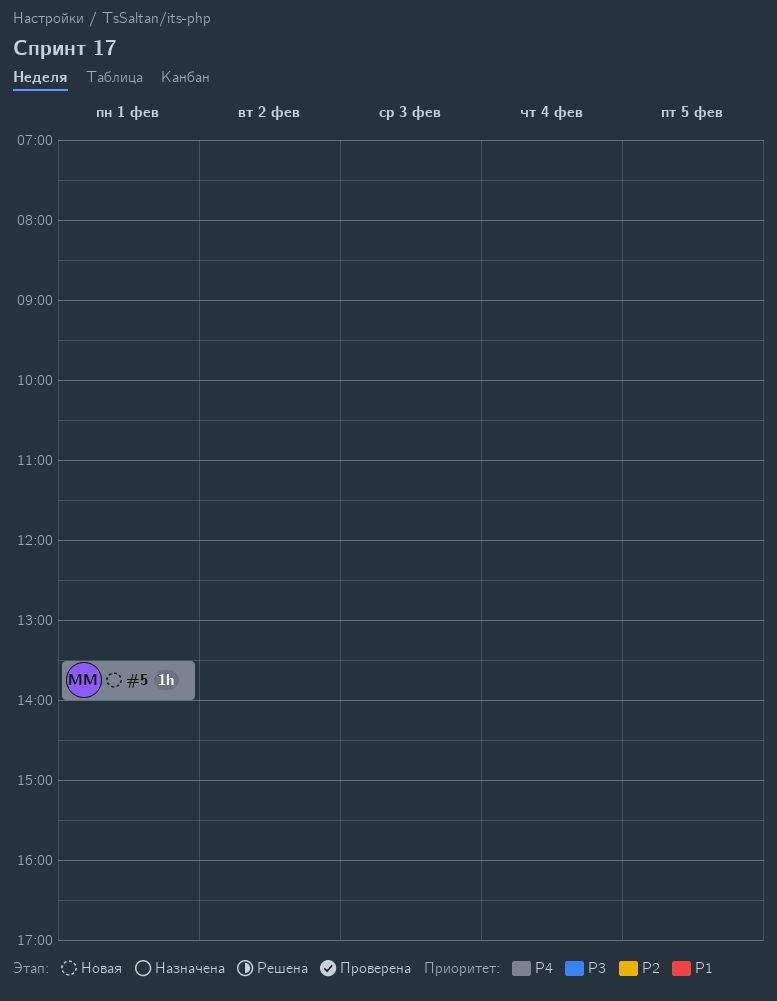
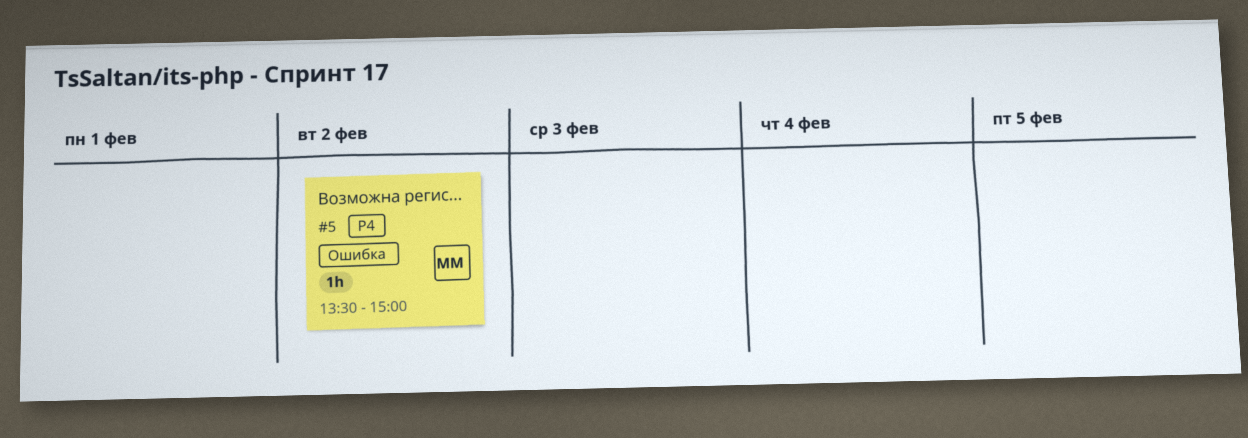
#5, day: Feb 1 -> Feb 2
#5, ends: 14:00 -> 15:00

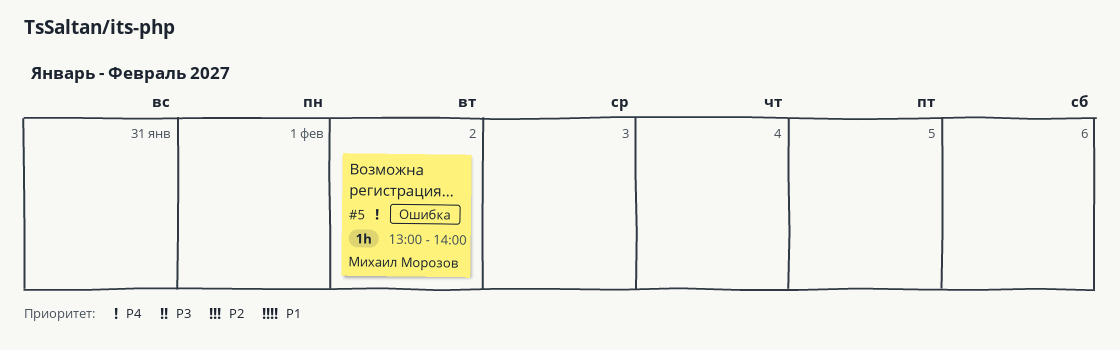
#5, begins: 13:30 -> 13:00
#5, ends: 15:00 -> 14:00

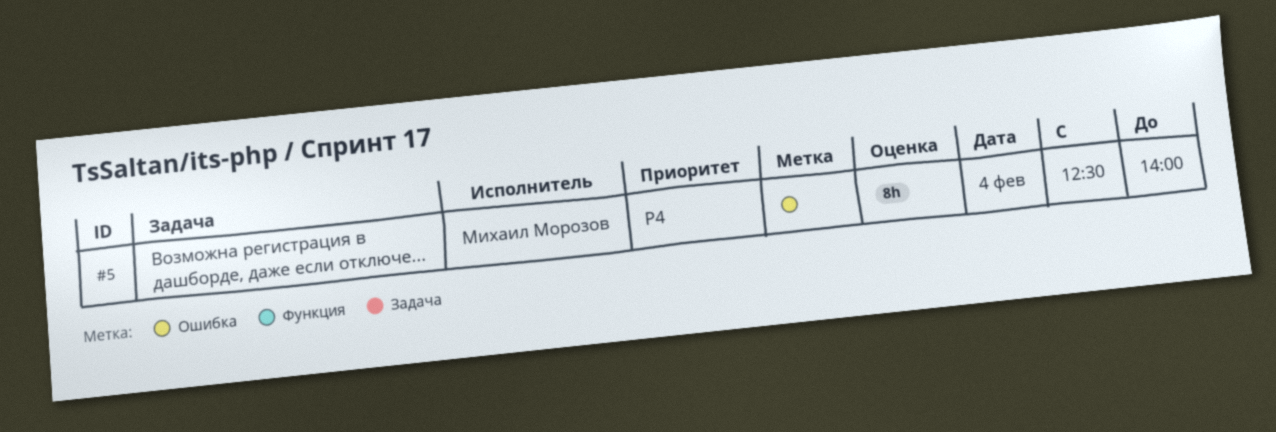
#5, estimate: 1h -> 8h
#5, day: Feb 2 -> Feb 4
#5, begins: 13:00 -> 12:30

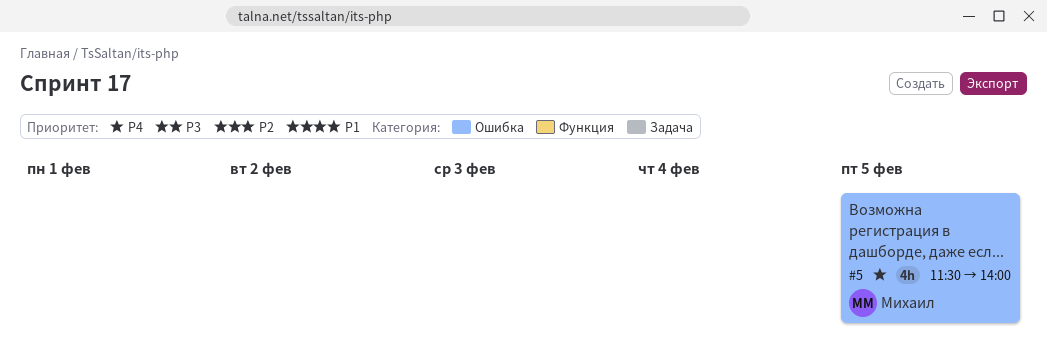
#5, estimate: 8h -> 4h
#5, day: Feb 4 -> Feb 5
#5, begins: 12:30 -> 11:30

